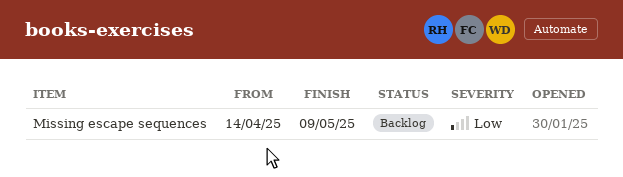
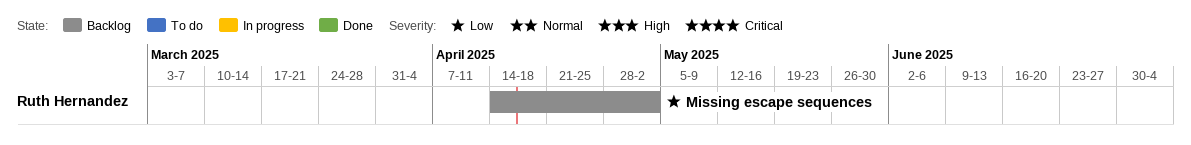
Missing escape sequences, due: May 9 -> May 2

